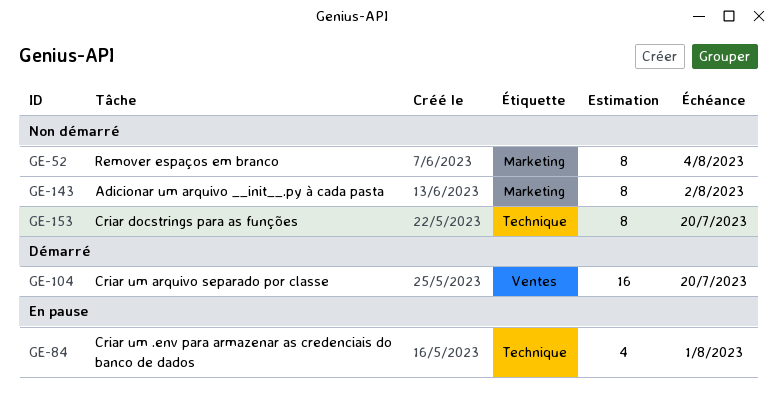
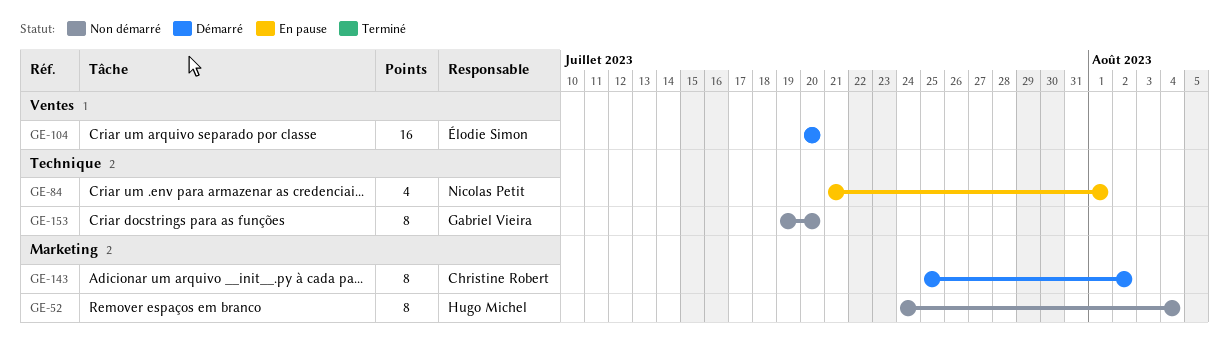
GE-143, status: Non démarré -> Démarré

